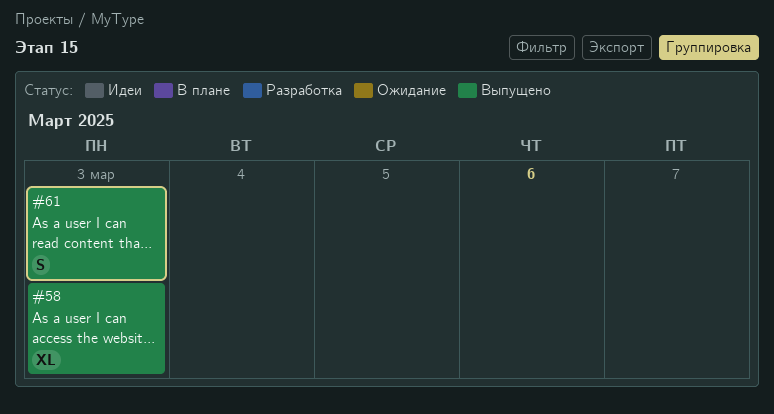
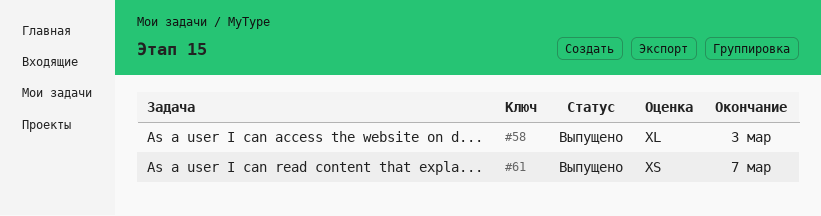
#61, estimate: S -> XS
#61, due: Mar 3 -> Mar 7

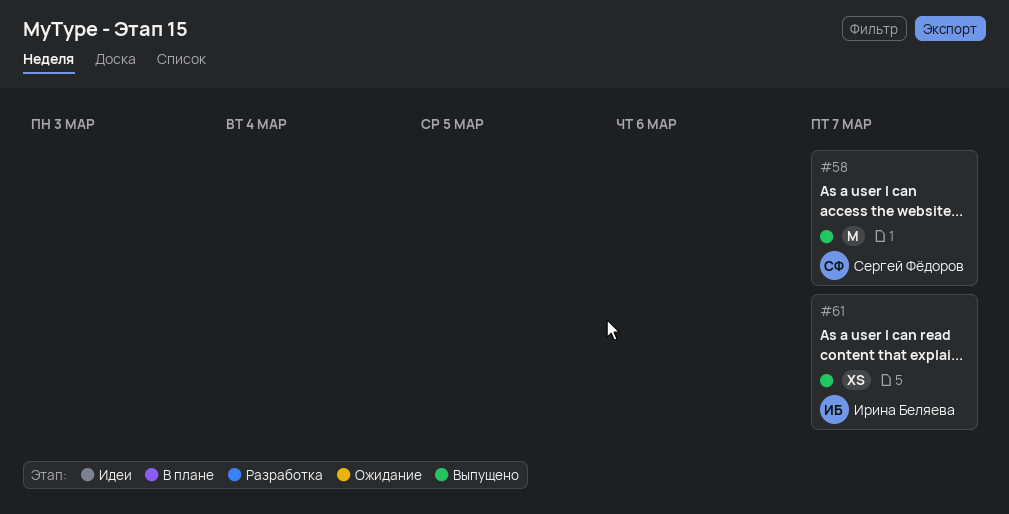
#58, estimate: XL -> M
#58, due: Mar 3 -> Mar 7

